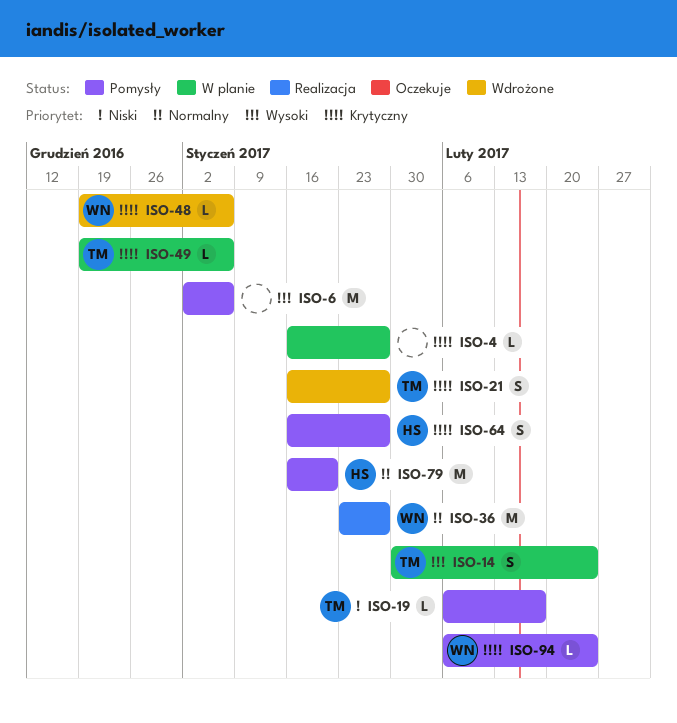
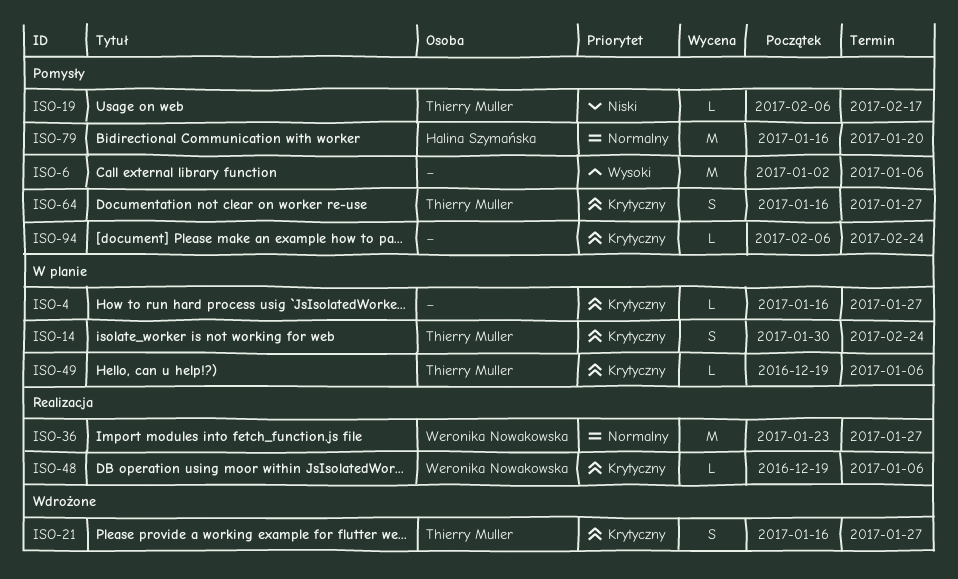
ISO-14, priority: Wysoki -> Krytyczny
ISO-48, status: Wdrożone -> Realizacja
ISO-64, owner: Halina Szymańska -> Thierry Muller
ISO-94, owner: Weronika Nowakowska -> none

